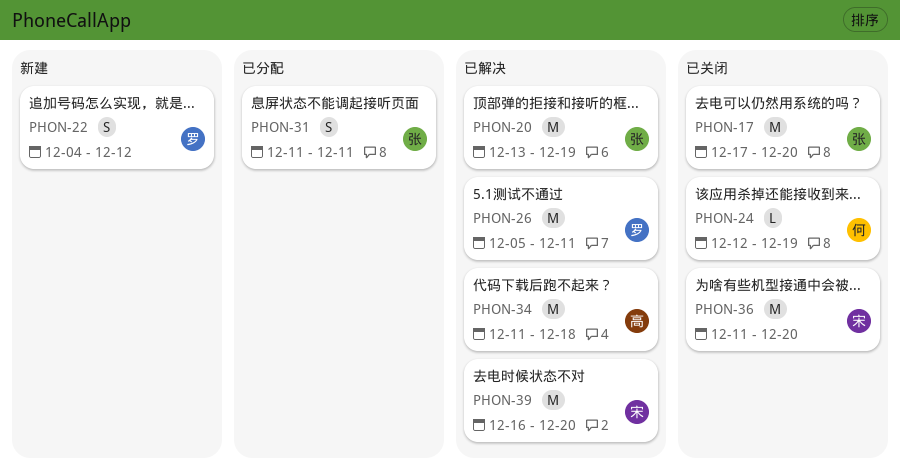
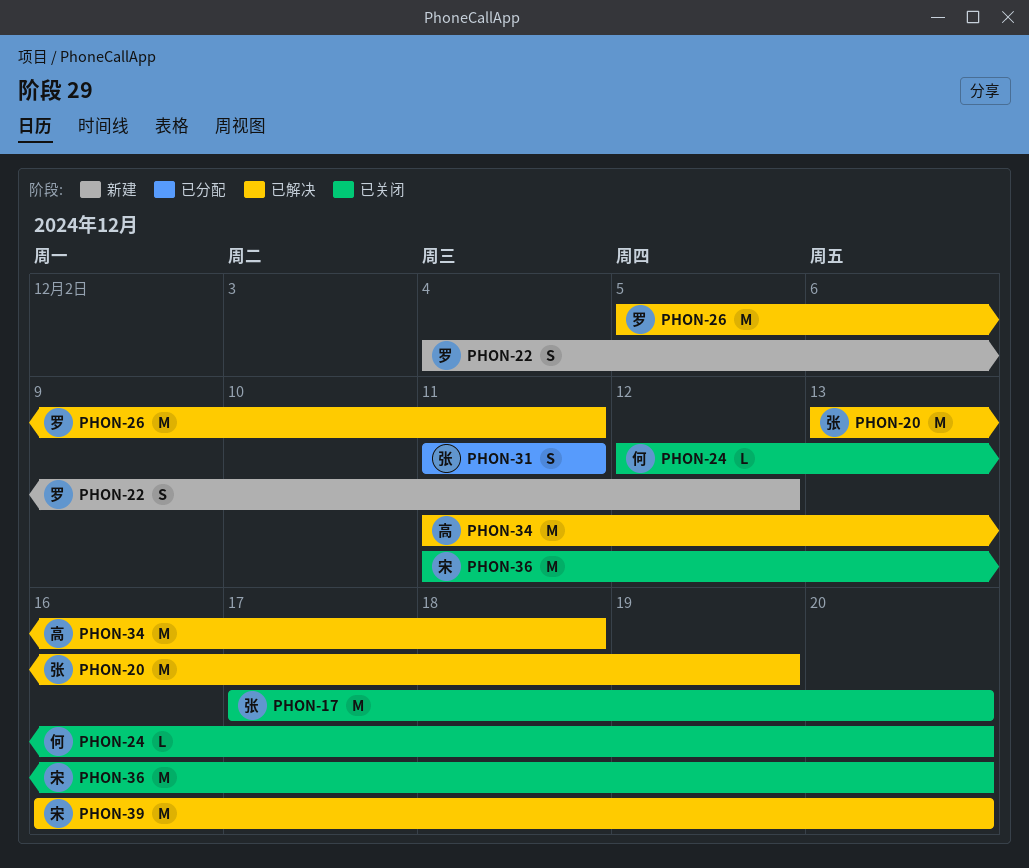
PHON-24, due: Dec 19 -> Dec 20

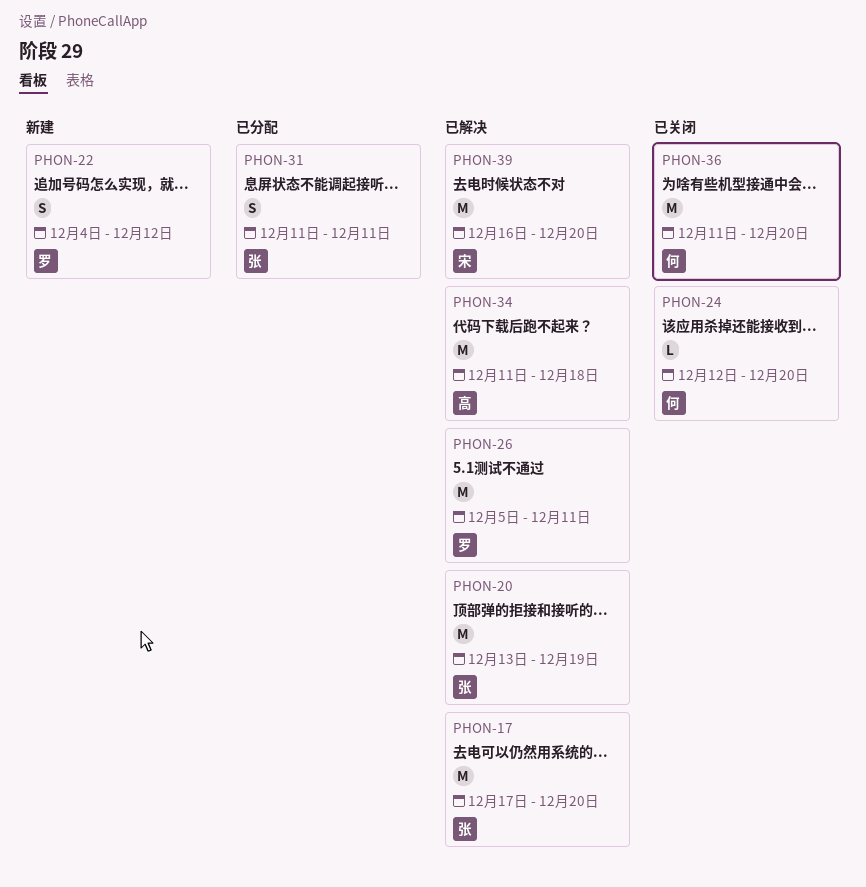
PHON-17, status: 已关闭 -> 已解决
PHON-36, owner: 宋 -> 何

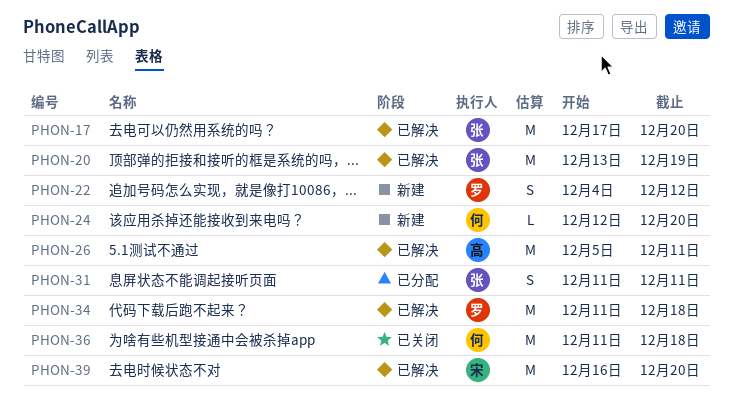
PHON-24, status: 已关闭 -> 新建
PHON-26, owner: 罗 -> 高
PHON-34, owner: 高 -> 罗
PHON-36, due: Dec 20 -> Dec 18

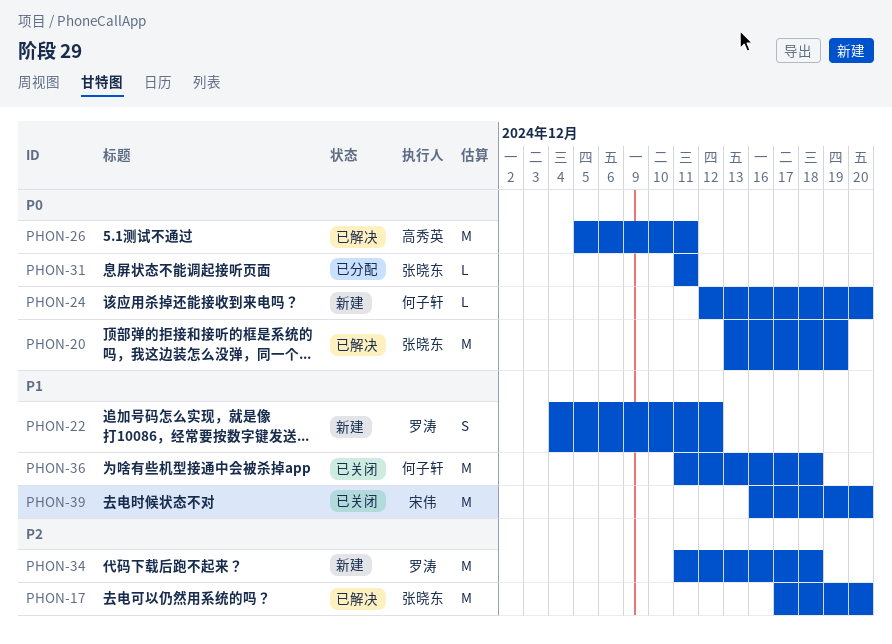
PHON-31, estimate: S -> L
PHON-34, status: 已解决 -> 新建
PHON-39, status: 已解决 -> 已关闭

